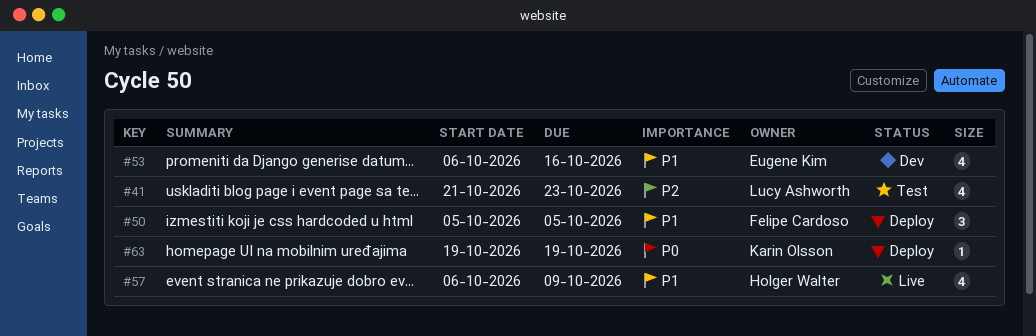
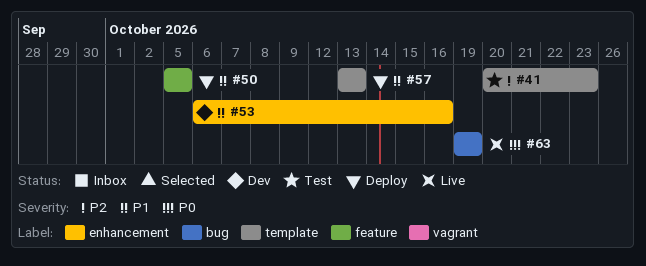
#41, start: Oct 21 -> Oct 20
#57, status: Live -> Deploy
#57, start: Oct 6 -> Oct 13
#57, due: Oct 9 -> Oct 13
#63, status: Deploy -> Live

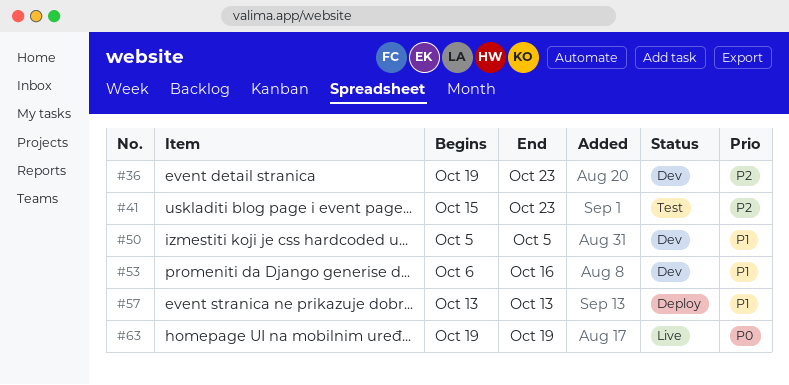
#36: none -> present
#41, start: Oct 20 -> Oct 15
#50, status: Deploy -> Dev

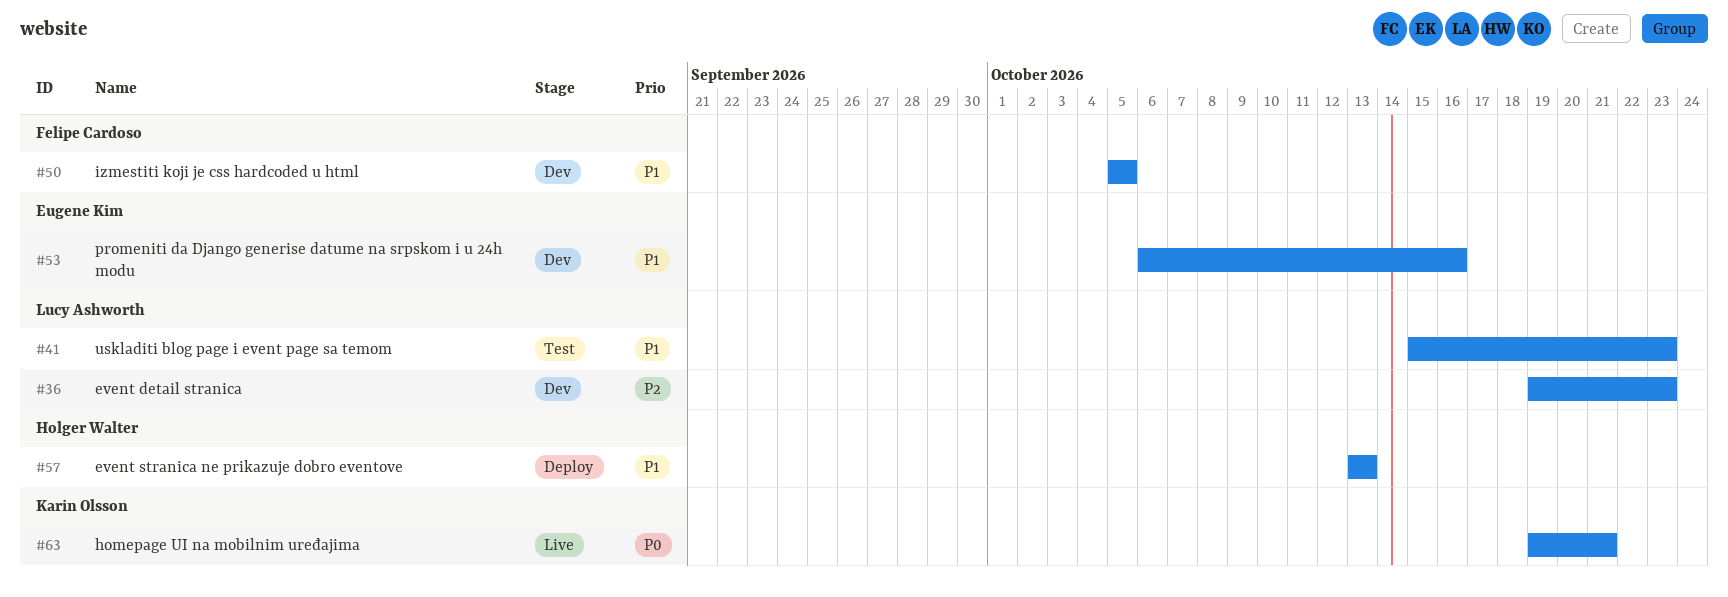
#41, priority: P2 -> P1
#63, due: Oct 19 -> Oct 21

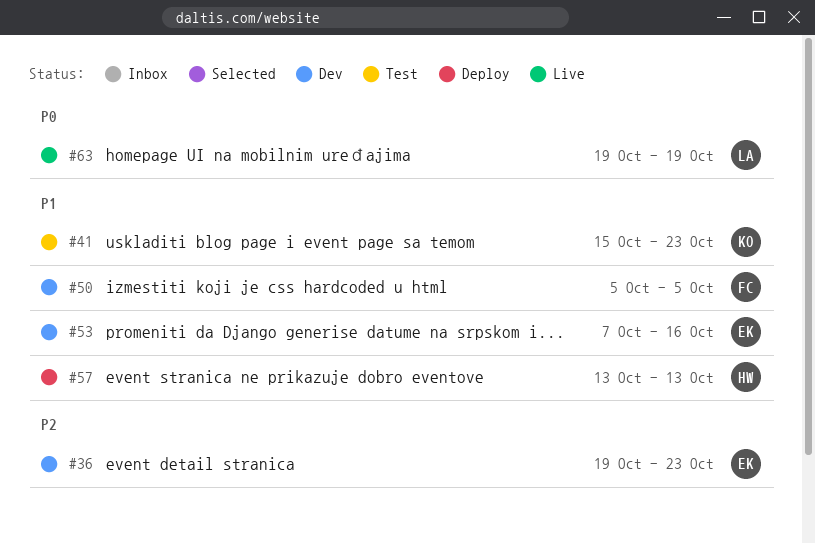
#36, owner: Lucy Ashworth -> Eugene Kim
#41, owner: Lucy Ashworth -> Karin Olsson
#53, start: Oct 6 -> Oct 7
#63, owner: Karin Olsson -> Lucy Ashworth
#63, due: Oct 21 -> Oct 19

